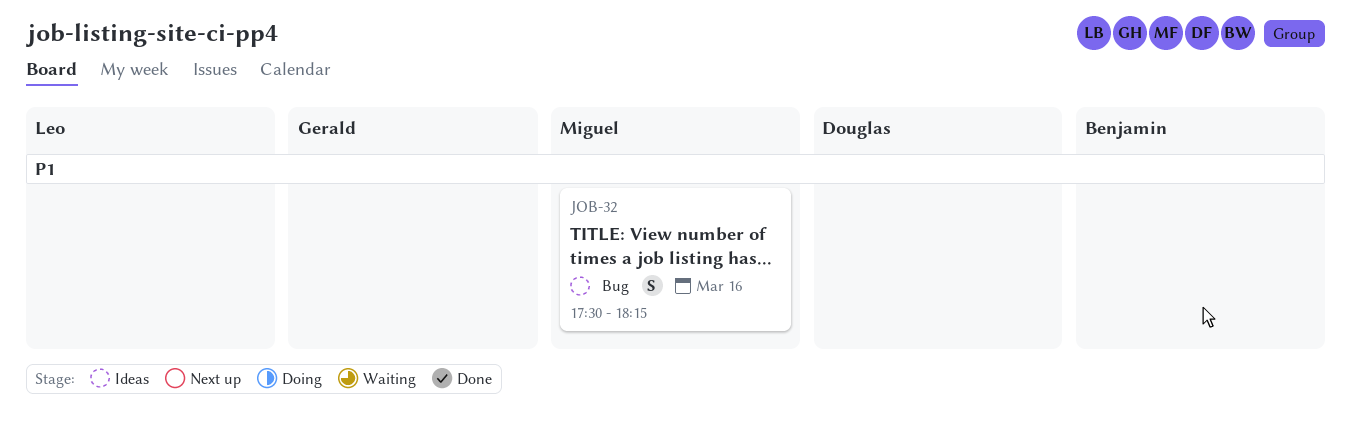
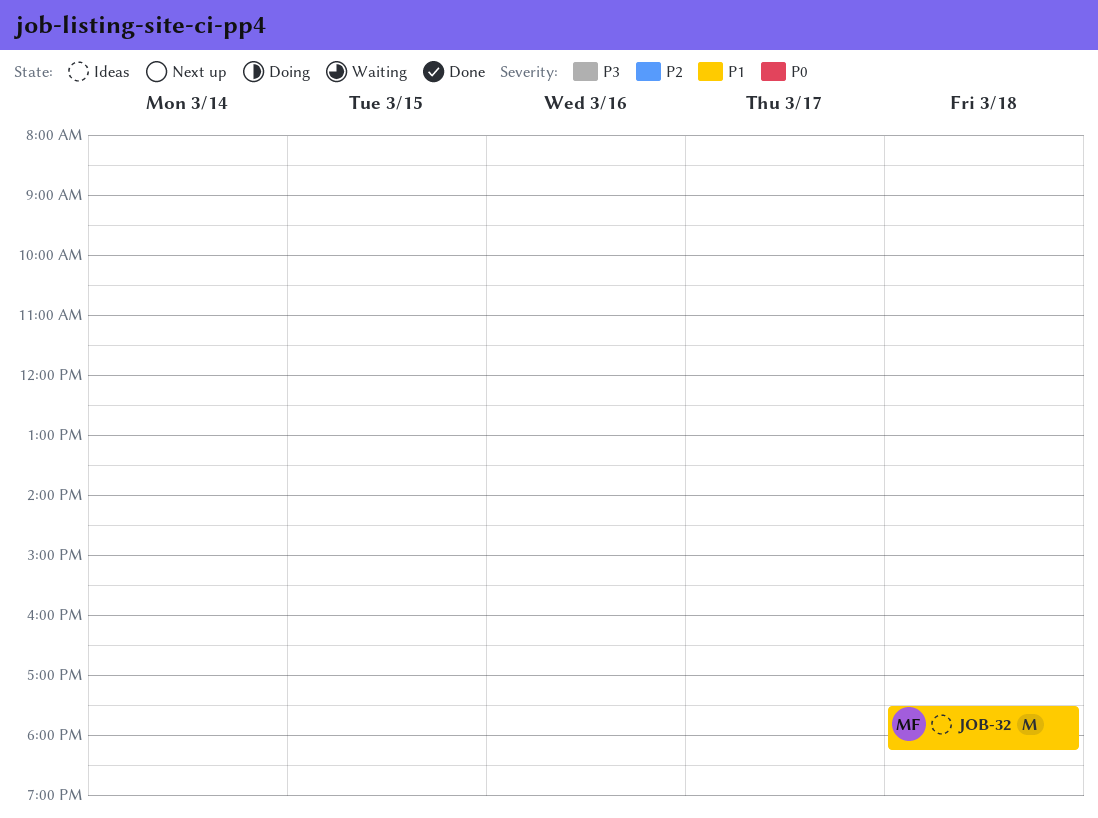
JOB-32, estimate: S -> M
JOB-32, day: Mar 16 -> Mar 18

